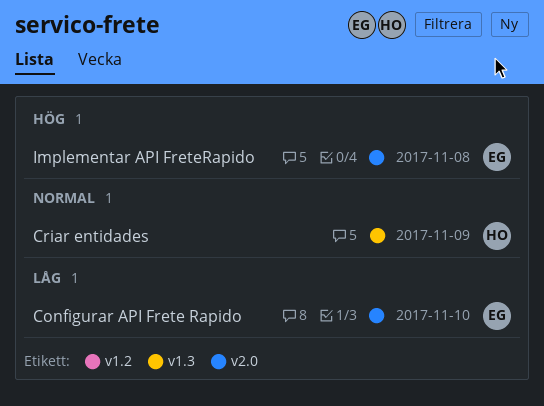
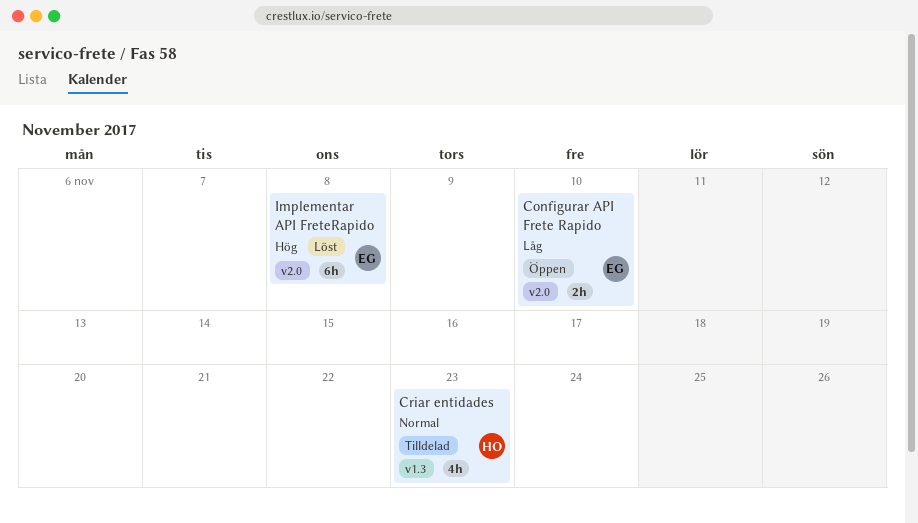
Criar entidades, due: Nov 9 -> Nov 23

